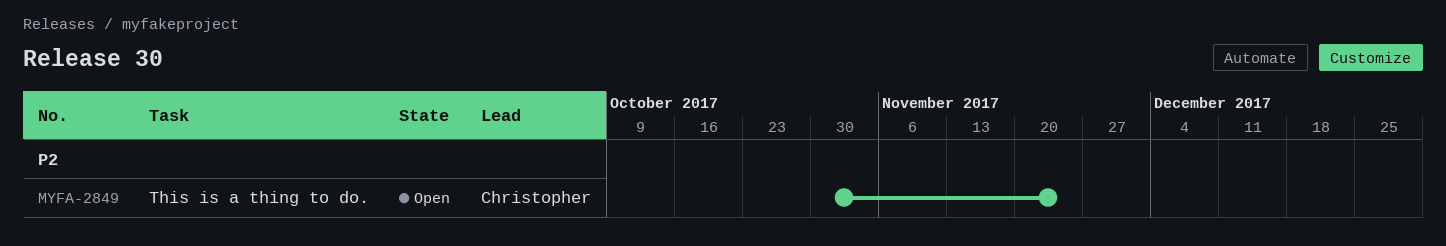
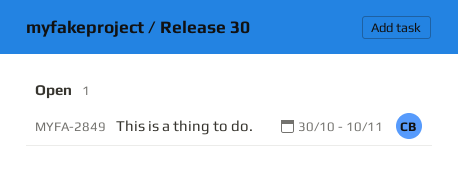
MYFA-2849, due: Nov 24 -> Nov 10

